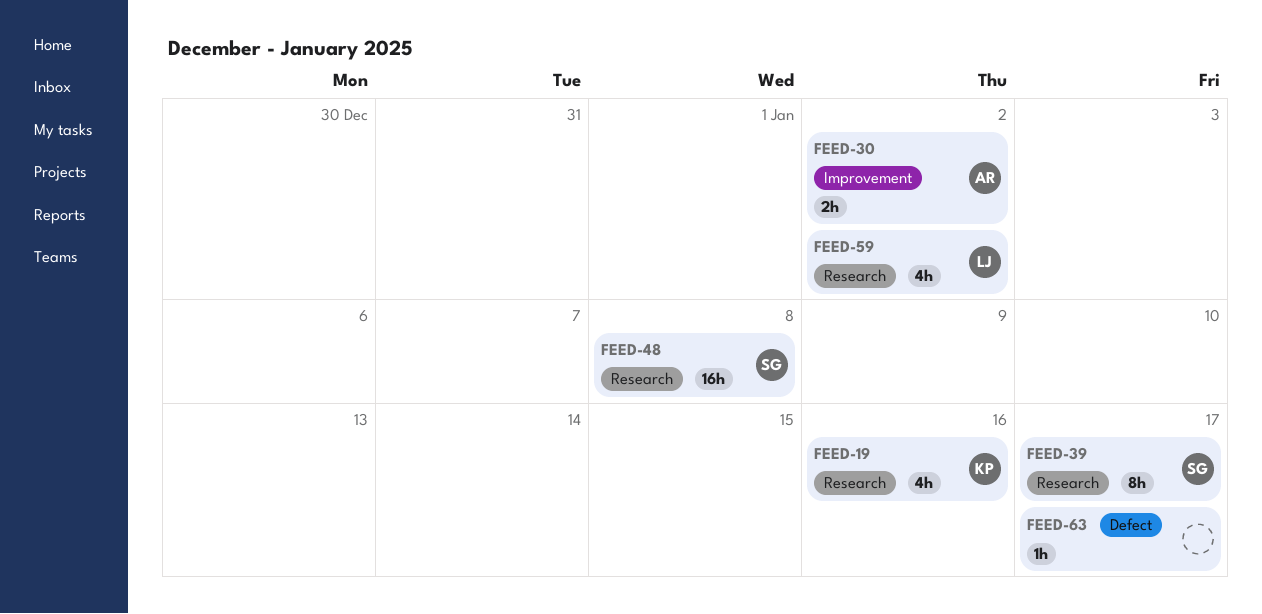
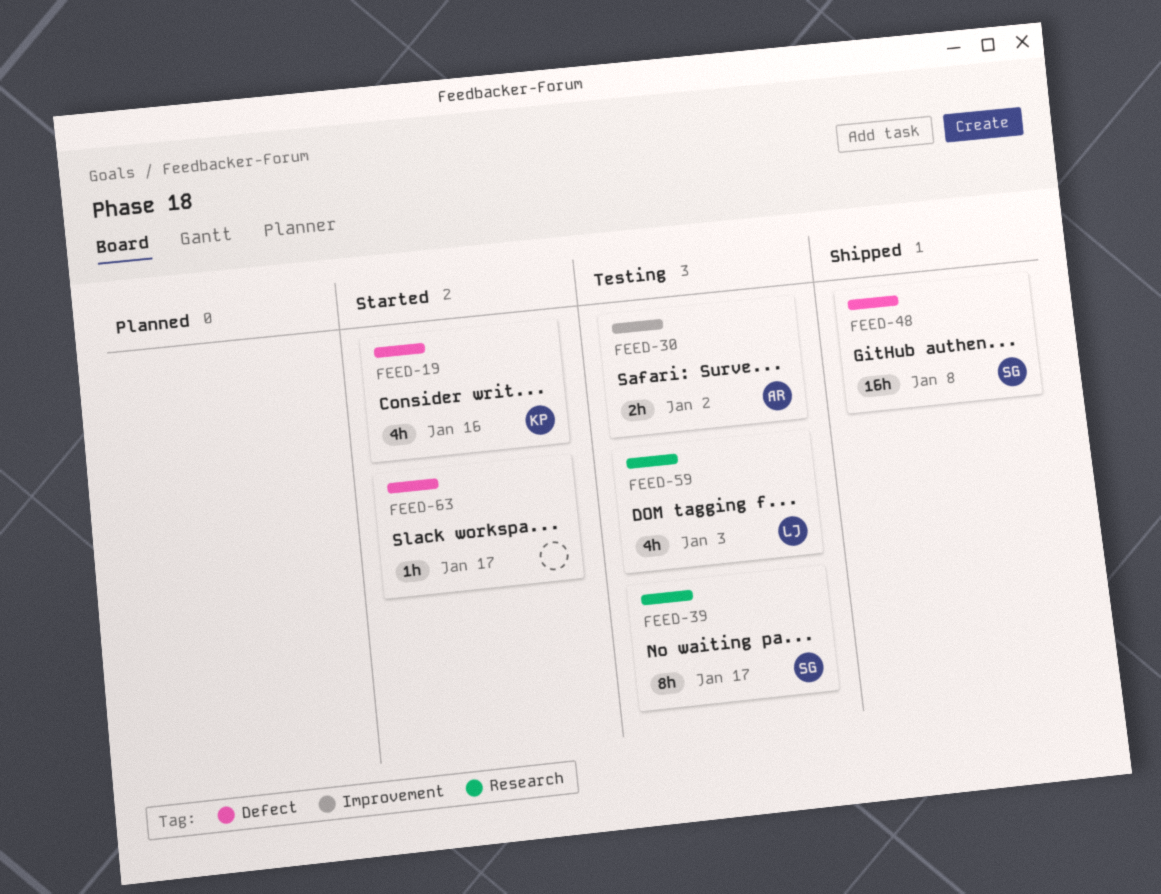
FEED-19, label: Research -> Defect
FEED-48, label: Research -> Defect
FEED-59, due: Jan 2 -> Jan 3

